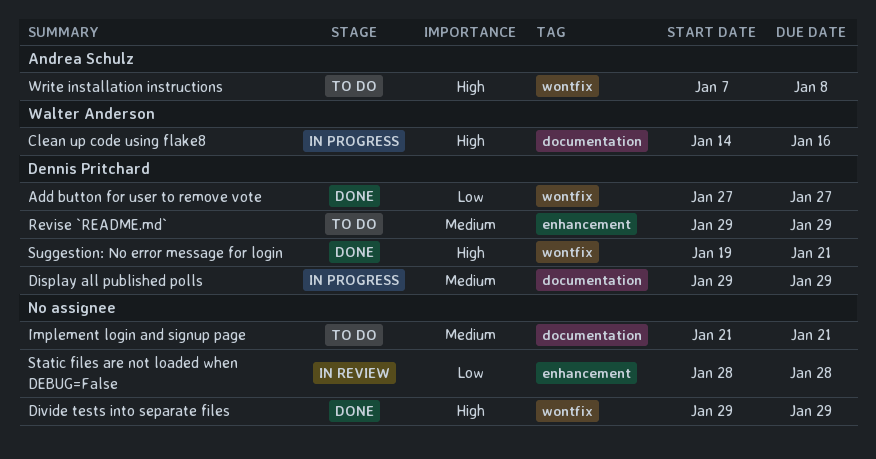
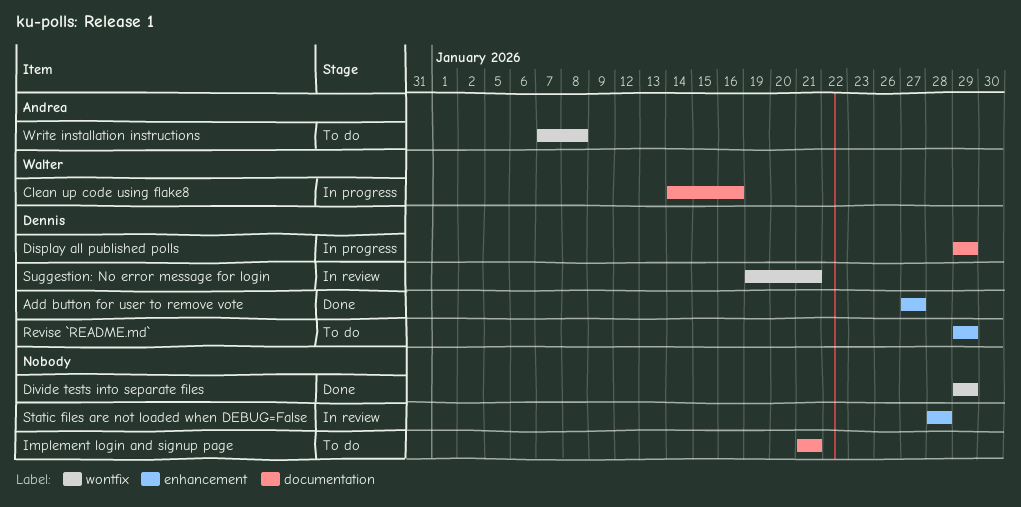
Add button for user to remove vote, label: wontfix -> enhancement
Suggestion: No error message for login, status: Done -> In review

